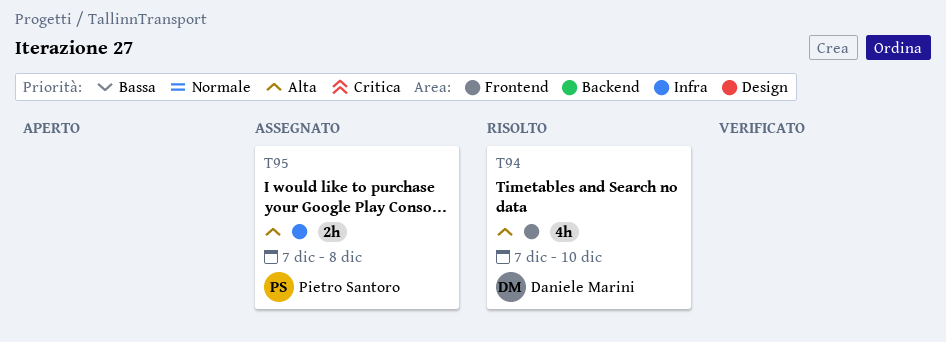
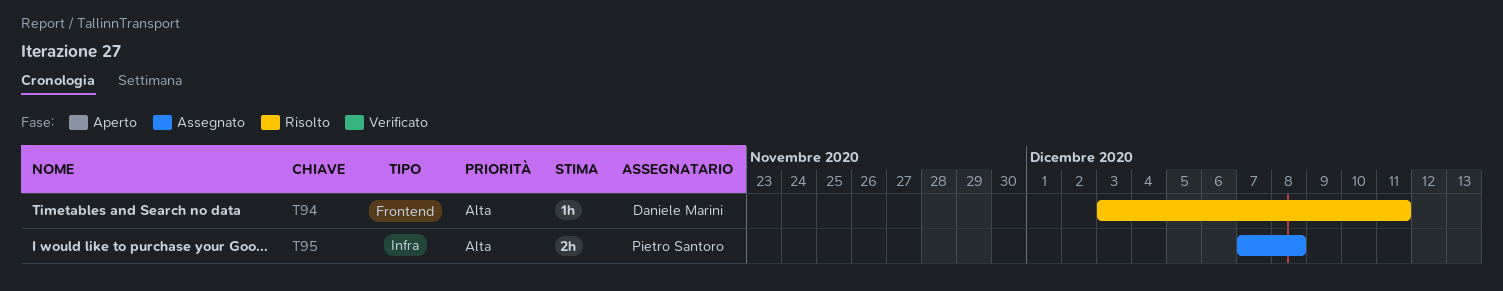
T94, estimate: 4h -> 1h
T94, start: Dec 7 -> Dec 3
T94, due: Dec 10 -> Dec 11

